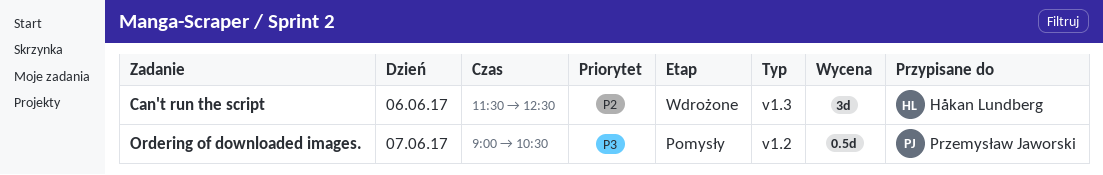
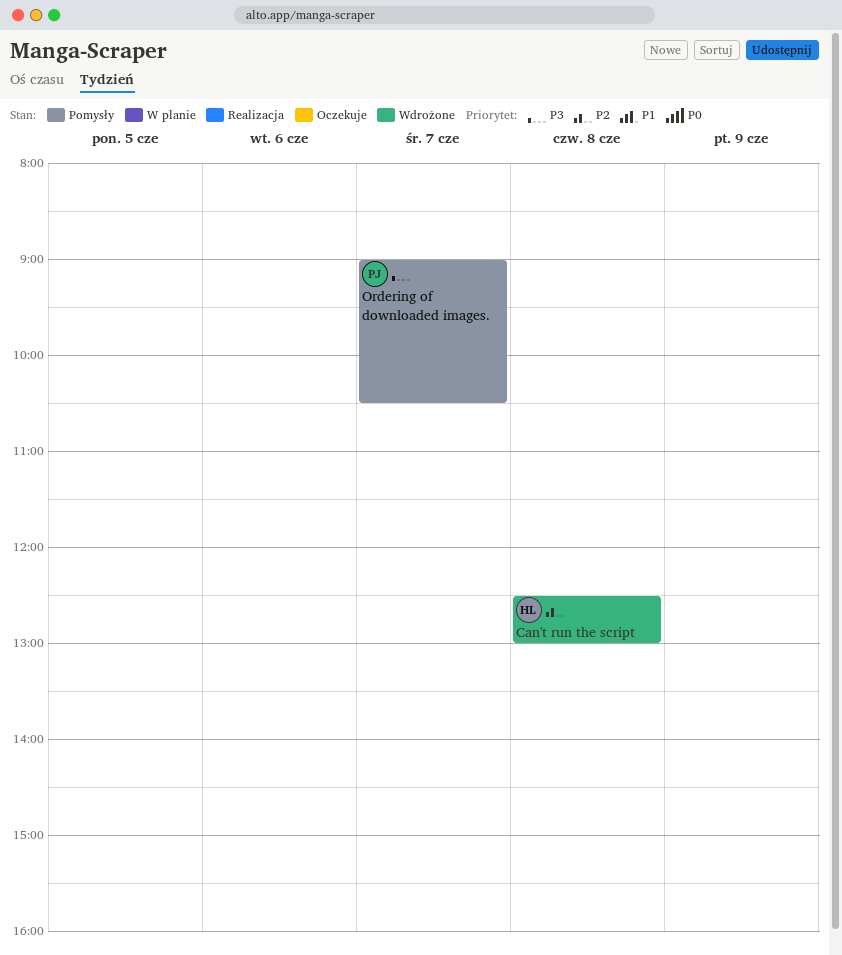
Can't run the script, day: Jun 6 -> Jun 8
Can't run the script, begins: 11:30 -> 12:30
Can't run the script, ends: 12:30 -> 13:00

